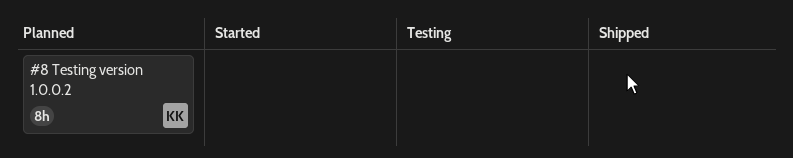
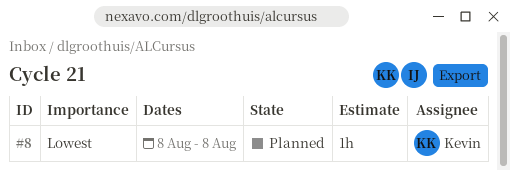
#8, estimate: 8h -> 1h

